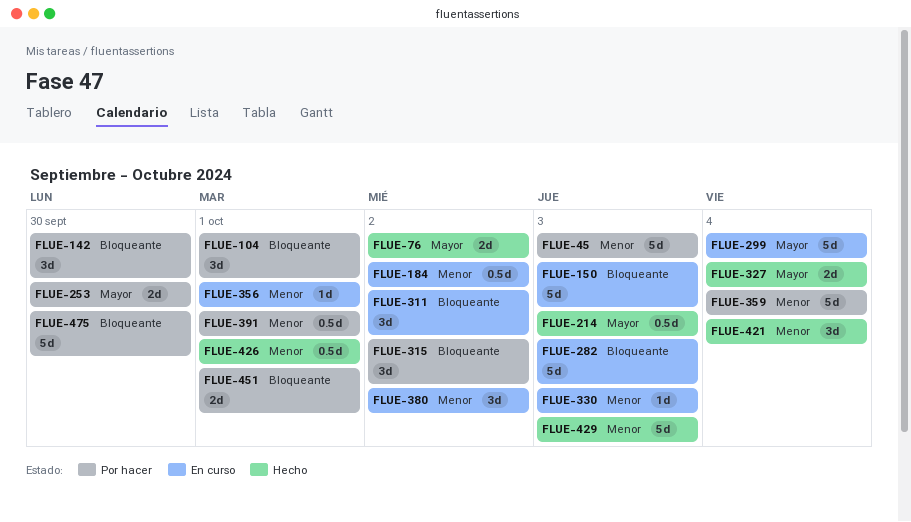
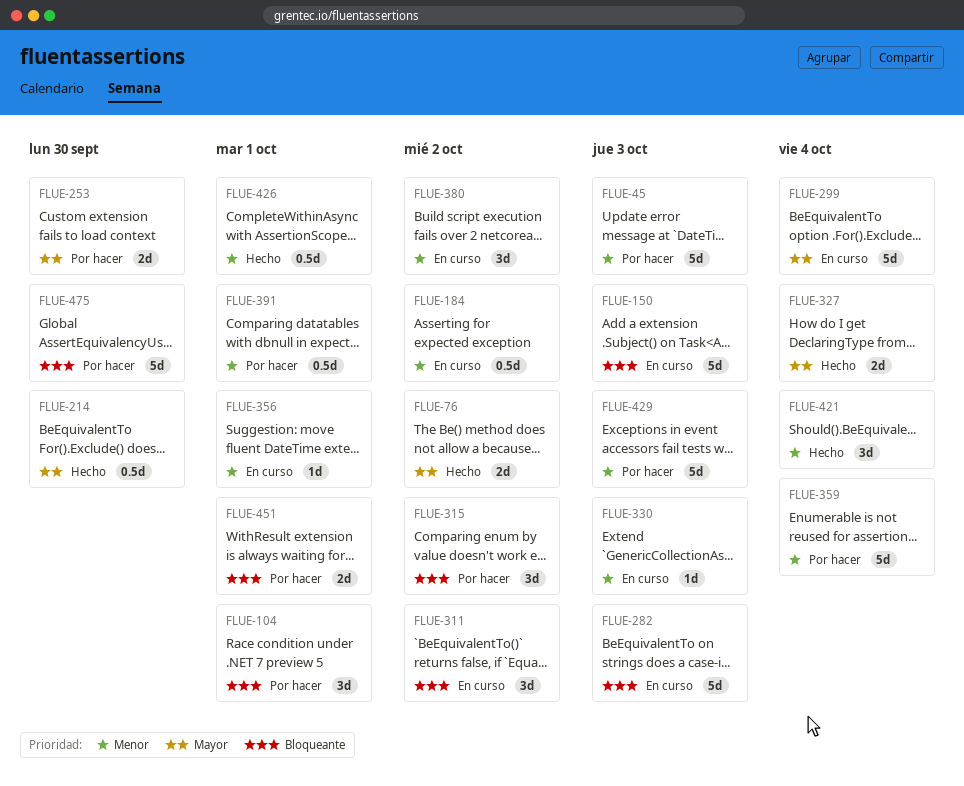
FLUE-142: present -> none
FLUE-214, due: Oct 3 -> Sep 30
FLUE-429, status: Hecho -> Por hacer

